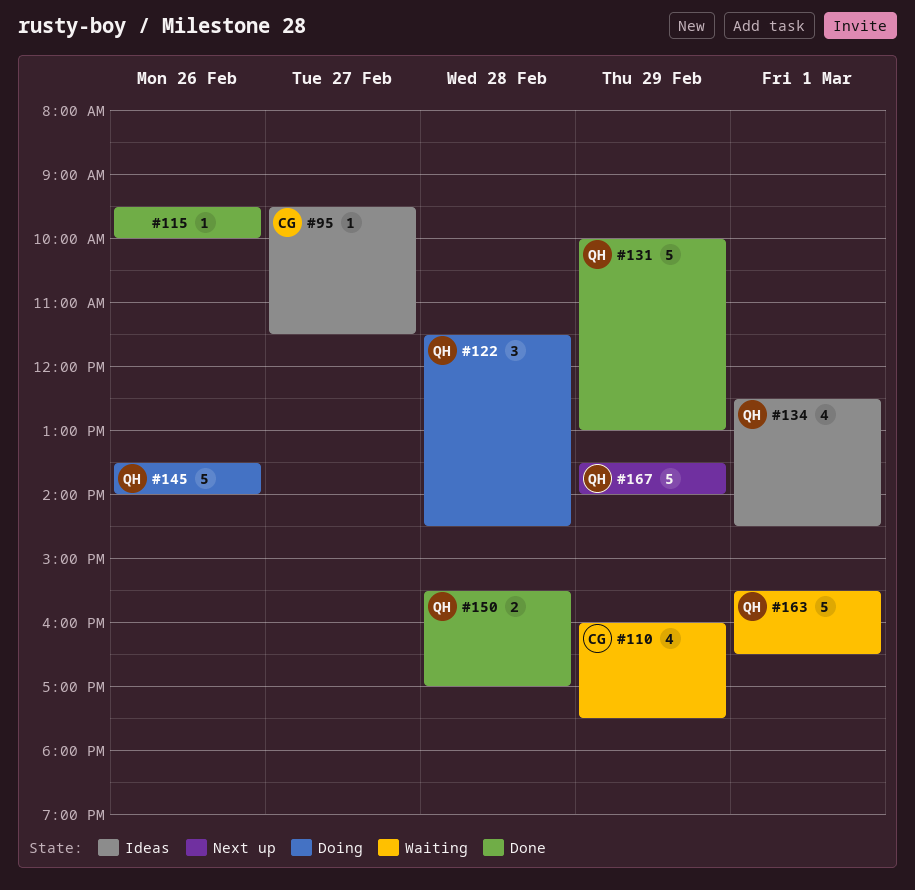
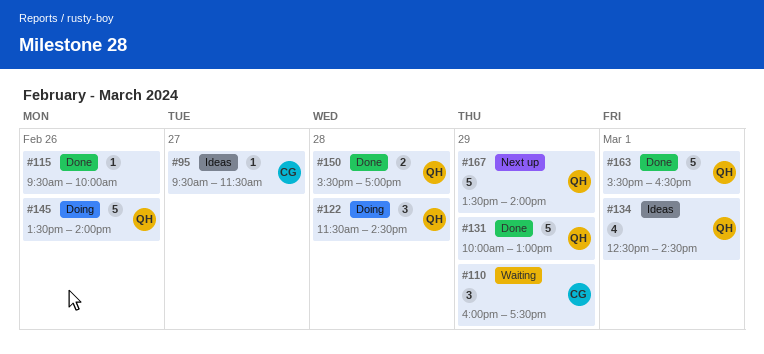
#110, estimate: 4 -> 3
#163, status: Waiting -> Done

